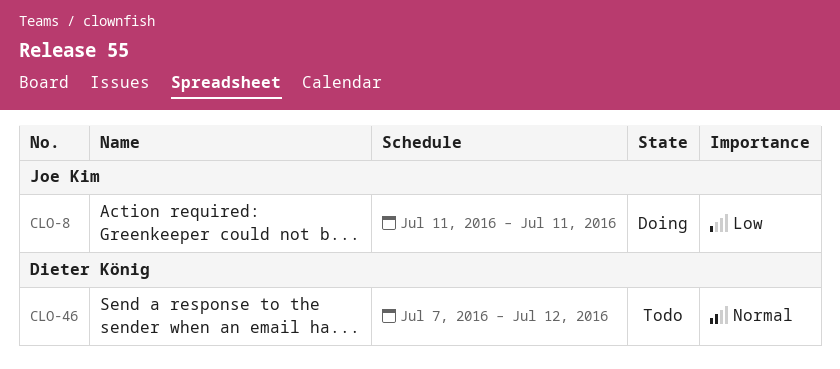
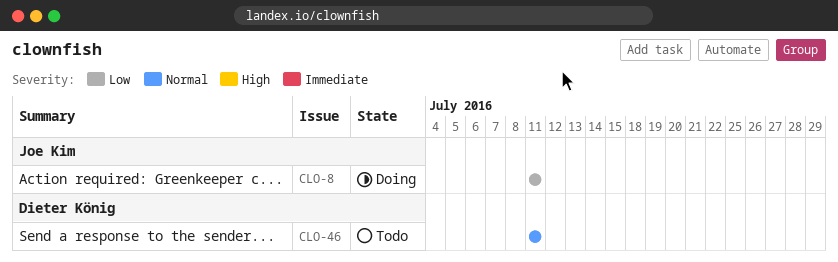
CLO-46, start: Jul 7 -> Jul 11
CLO-46, due: Jul 12 -> Jul 11

